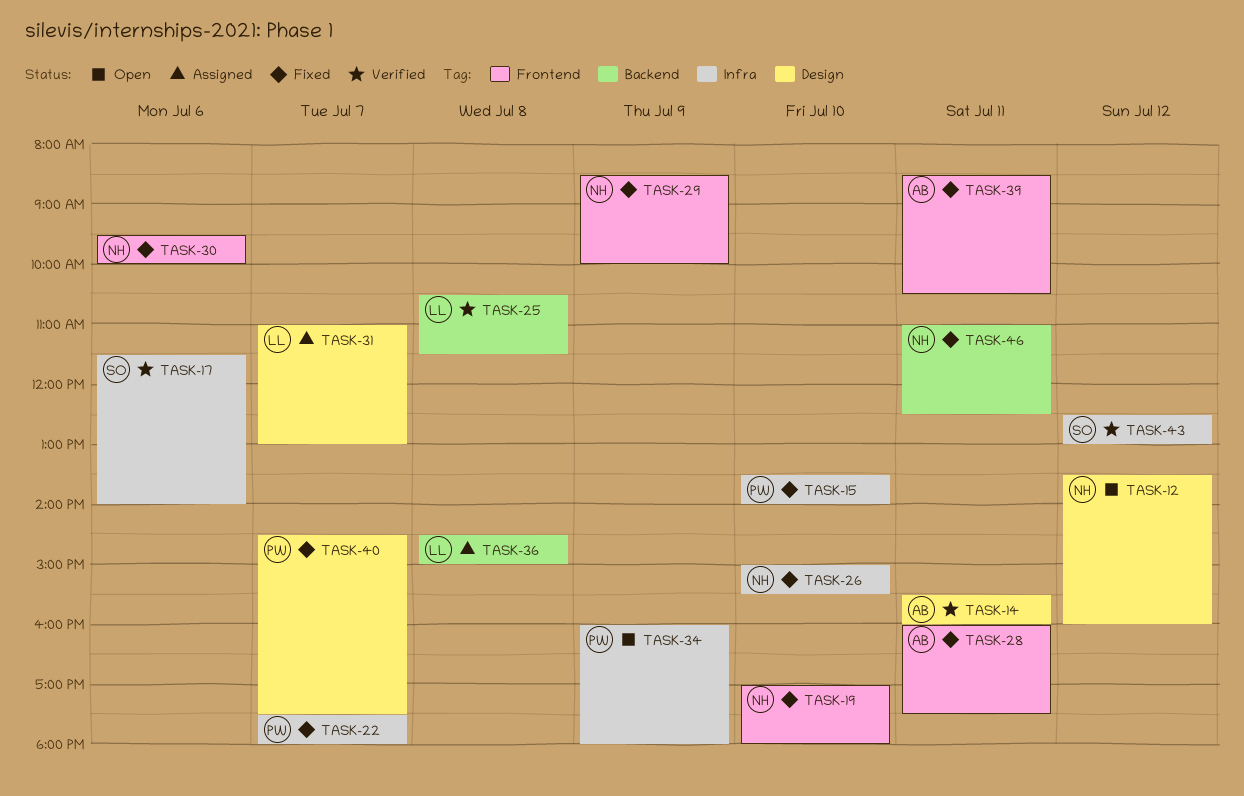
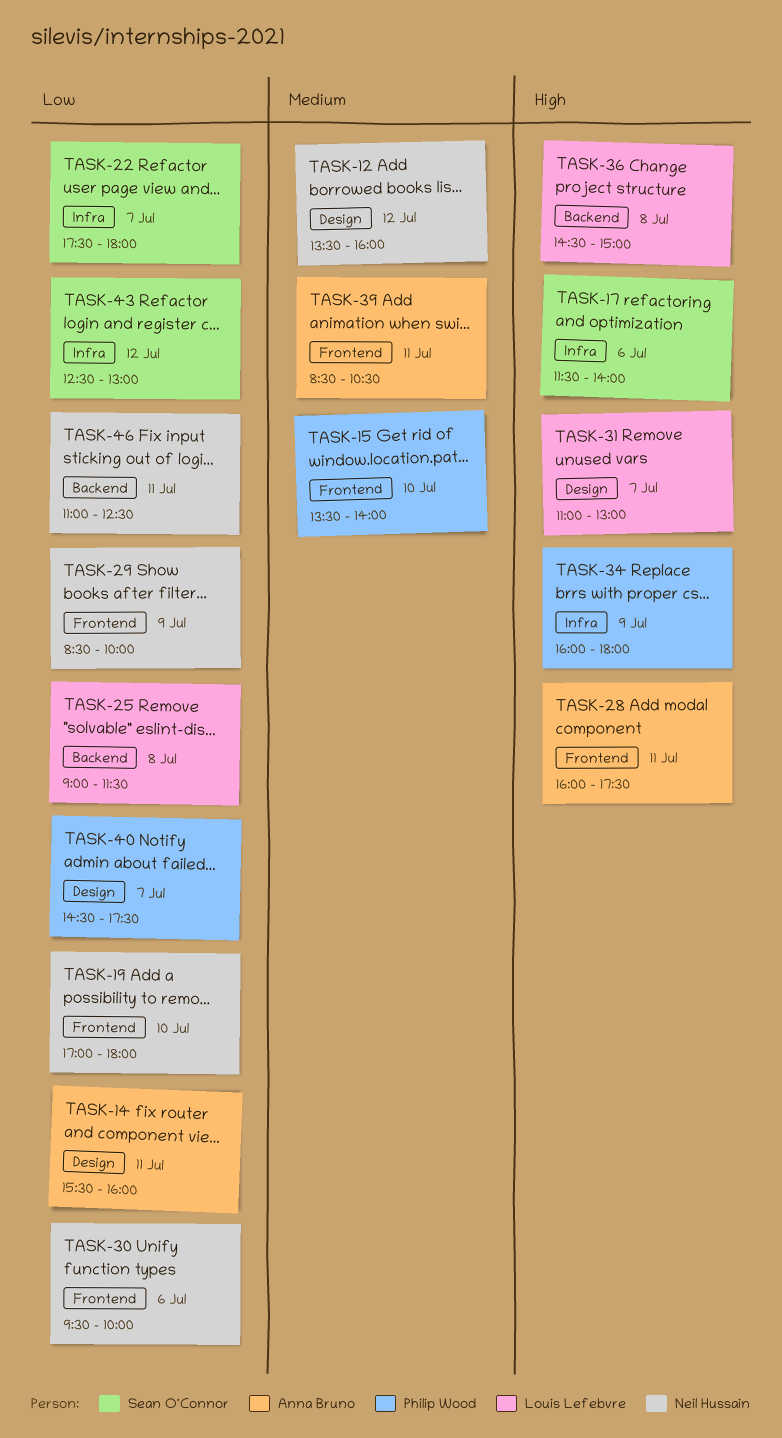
TASK-15, label: Infra -> Frontend
TASK-22, owner: Philip Wood -> Sean O'Connor
TASK-25, begins: 10:30 -> 09:00
TASK-26: present -> none

